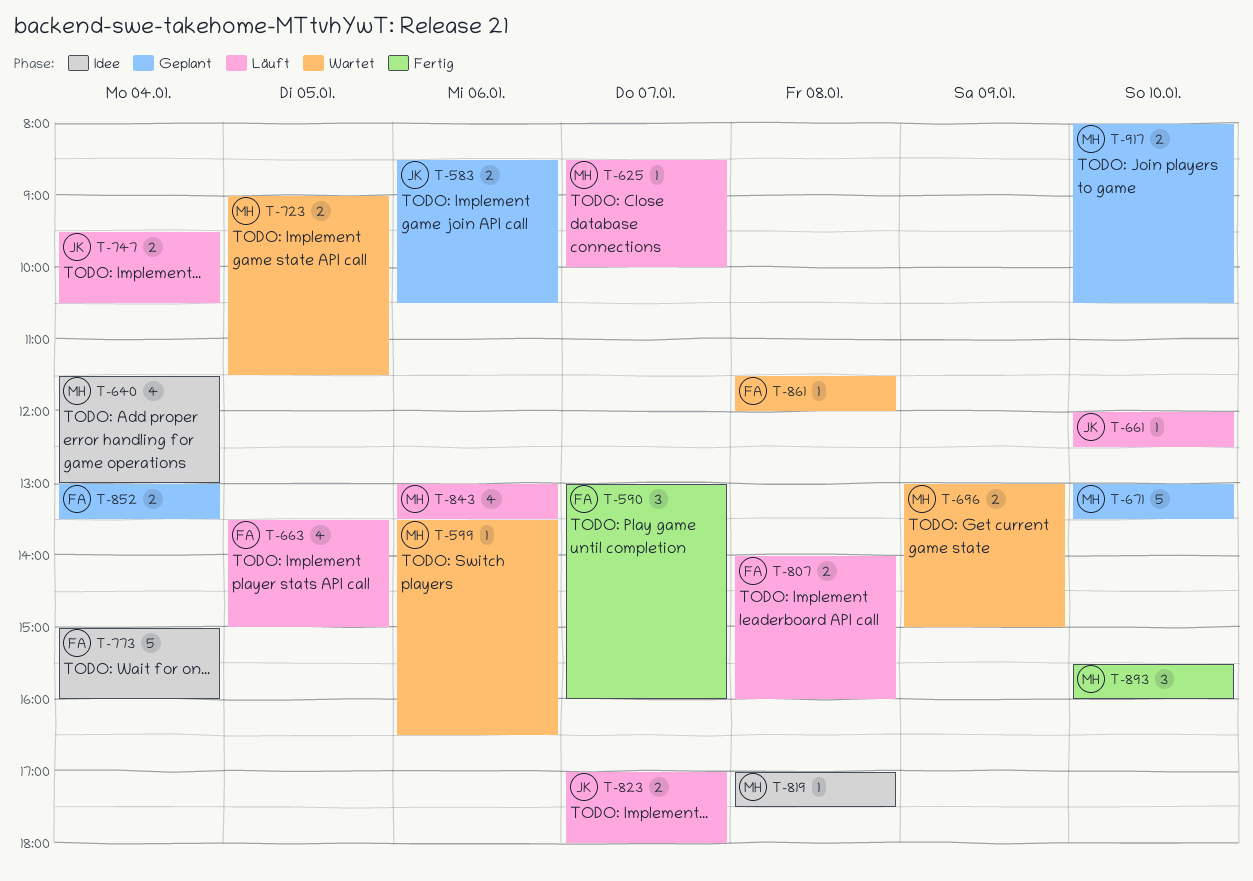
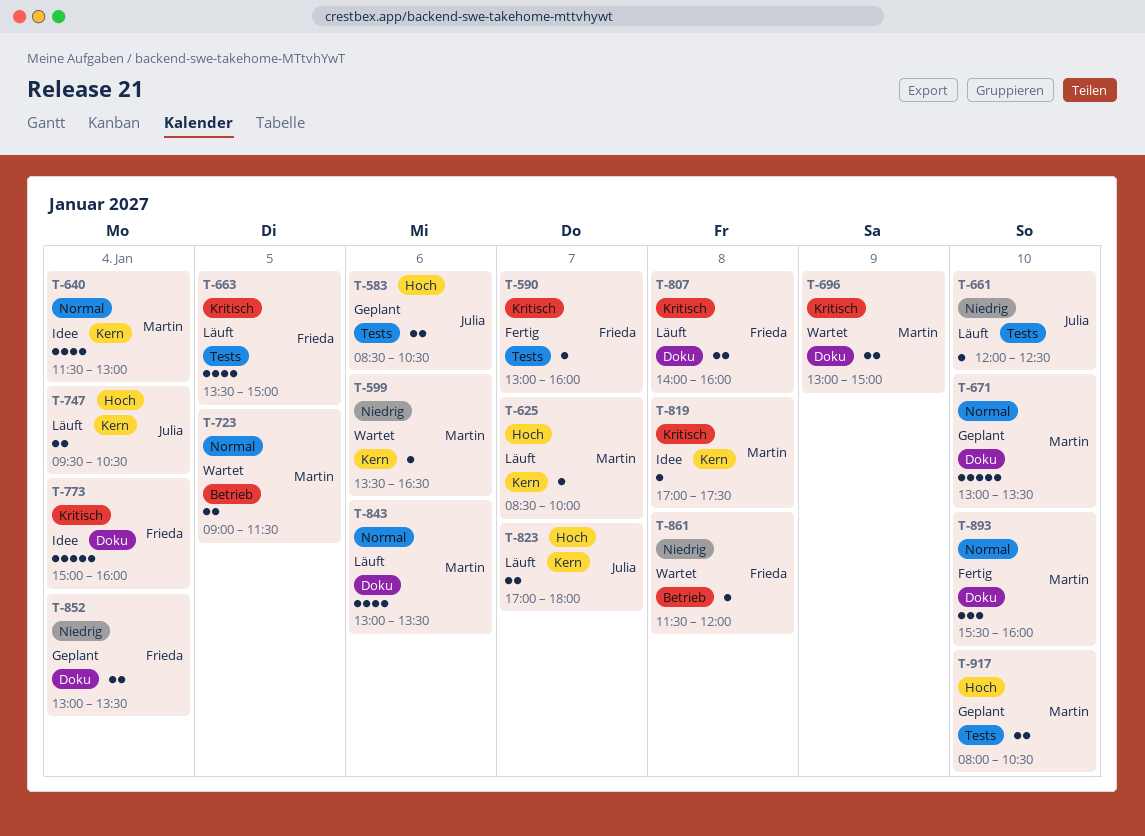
T-590, estimate: 3 -> 1

